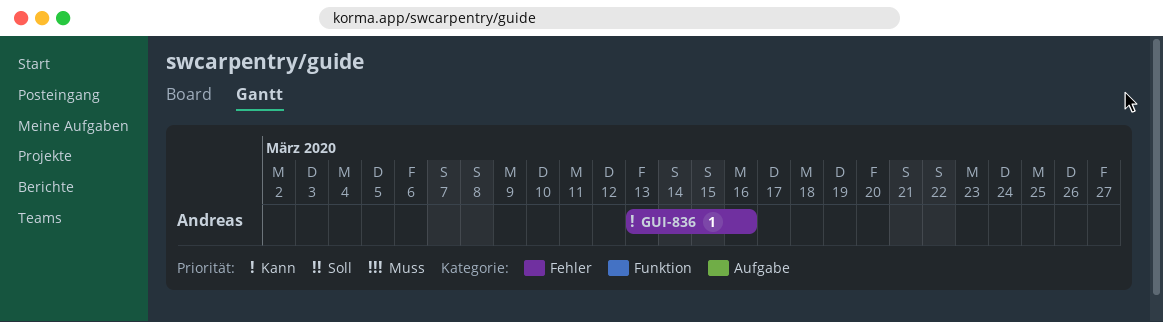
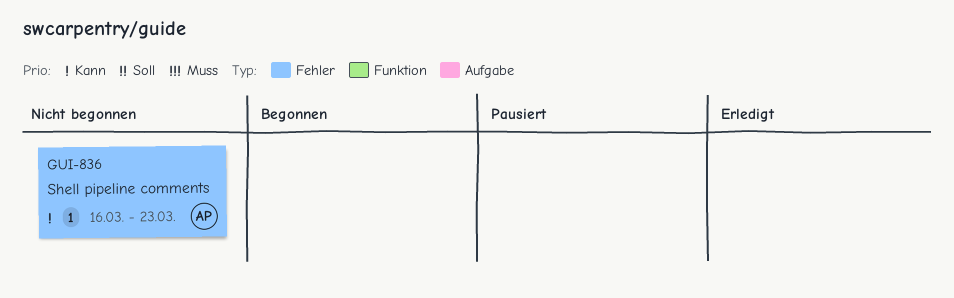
GUI-836, start: Mar 13 -> Mar 16
GUI-836, due: Mar 16 -> Mar 23

